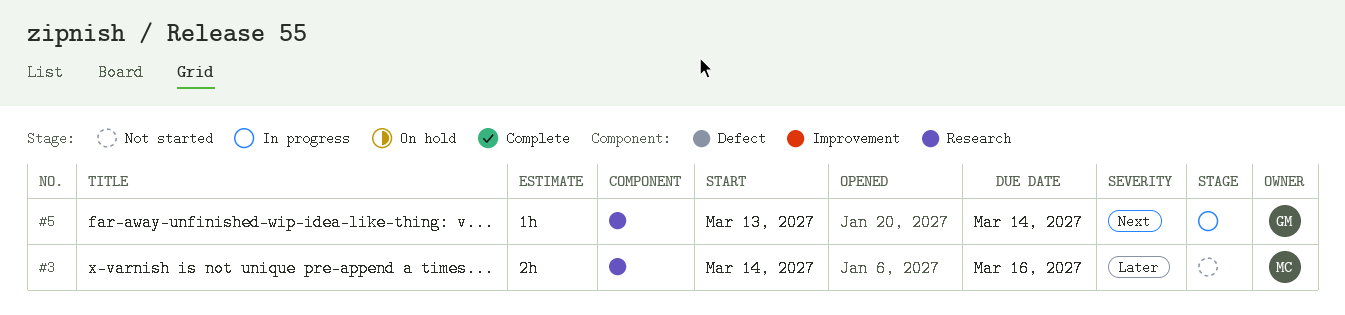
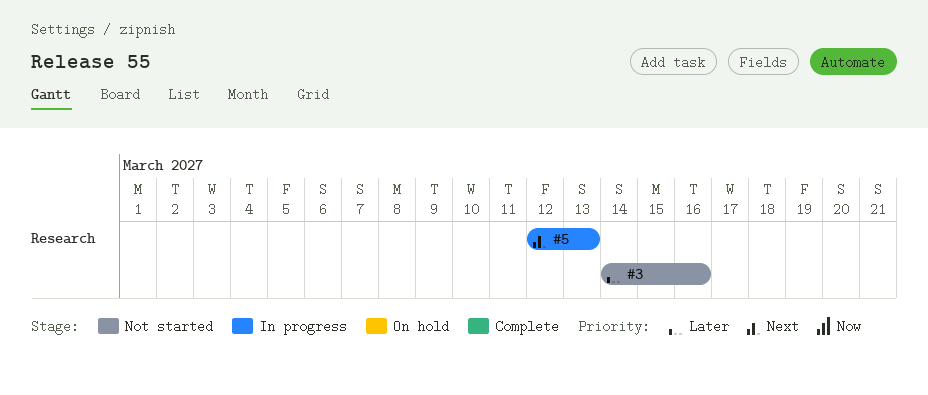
#5, start: Mar 13 -> Mar 12
#5, due: Mar 14 -> Mar 13

